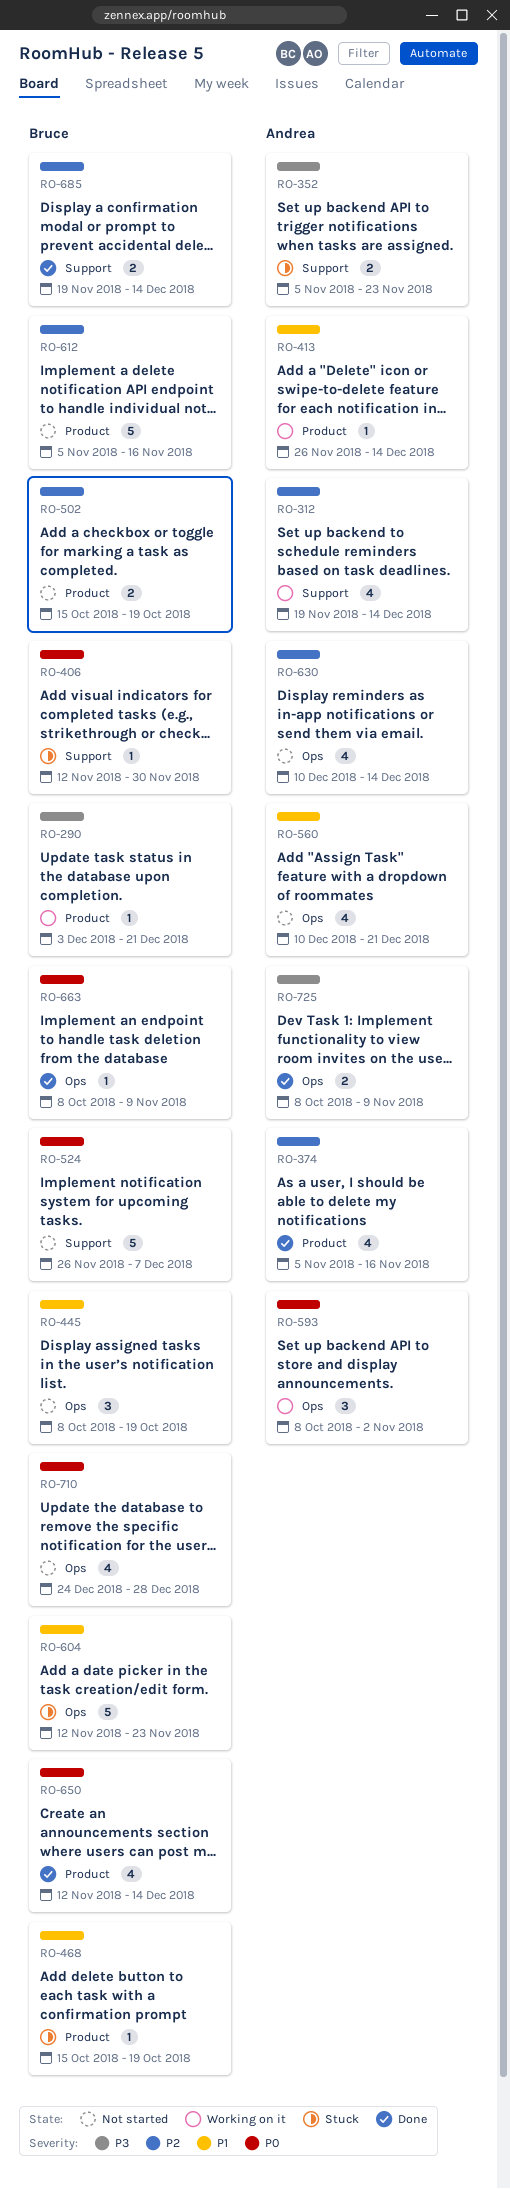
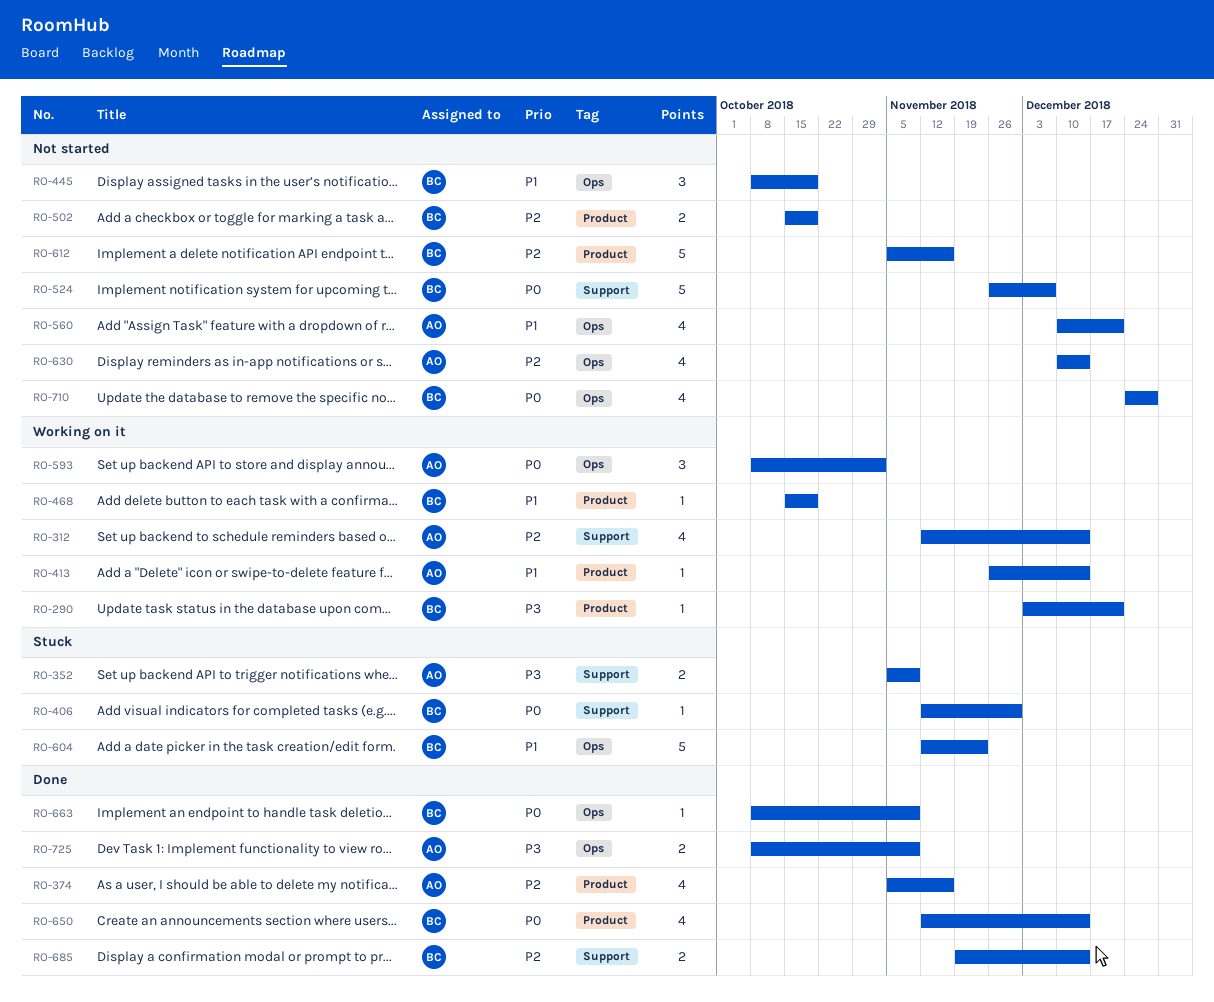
RO-312, start: Nov 19 -> Nov 12
RO-352, due: Nov 23 -> Nov 9
RO-468, status: Stuck -> Working on it

